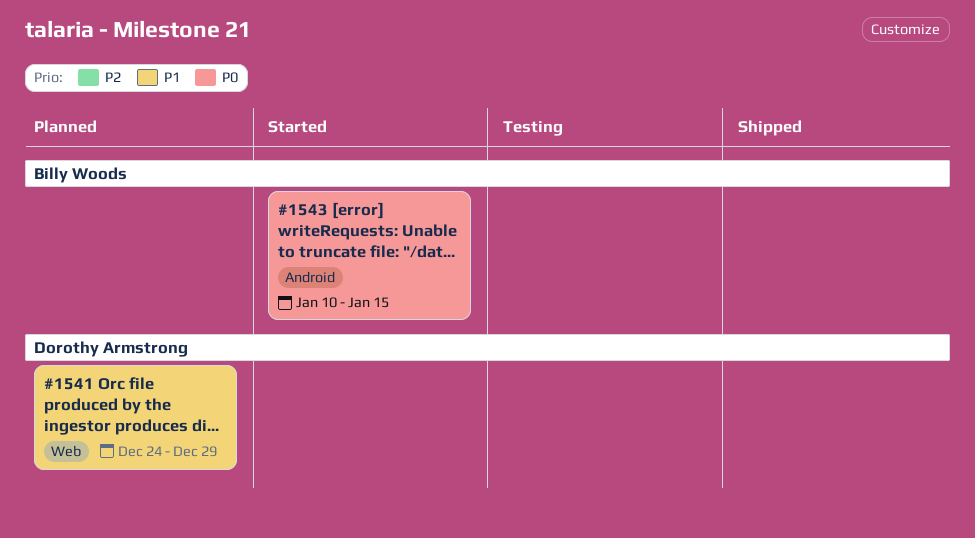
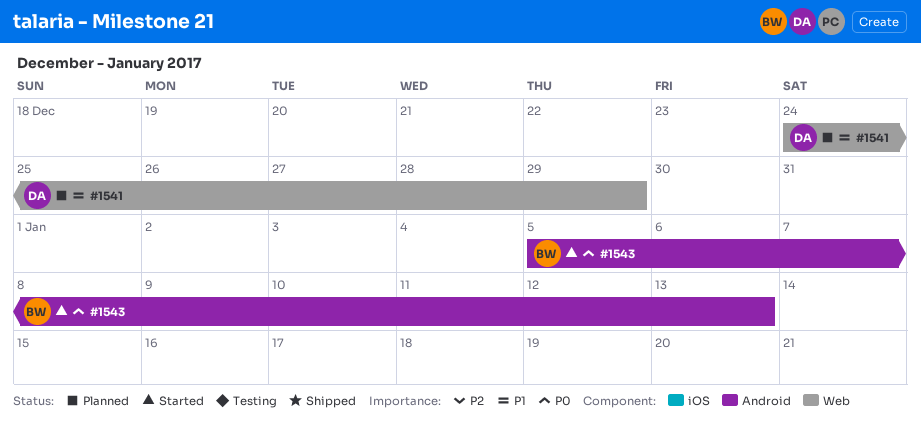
#1543, start: Jan 10 -> Jan 5
#1543, due: Jan 15 -> Jan 13

